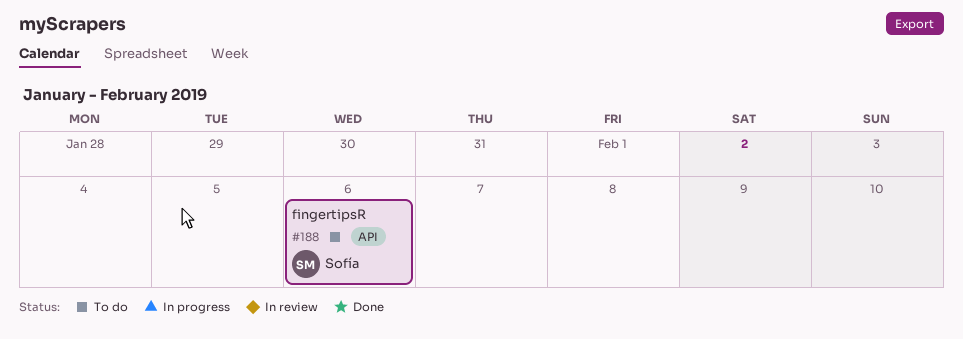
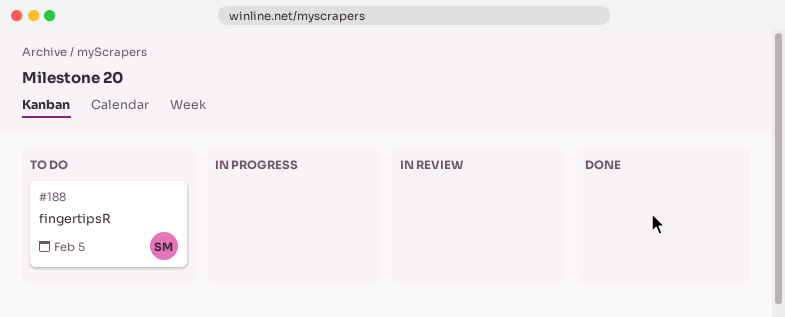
#188, due: Feb 6 -> Feb 5

